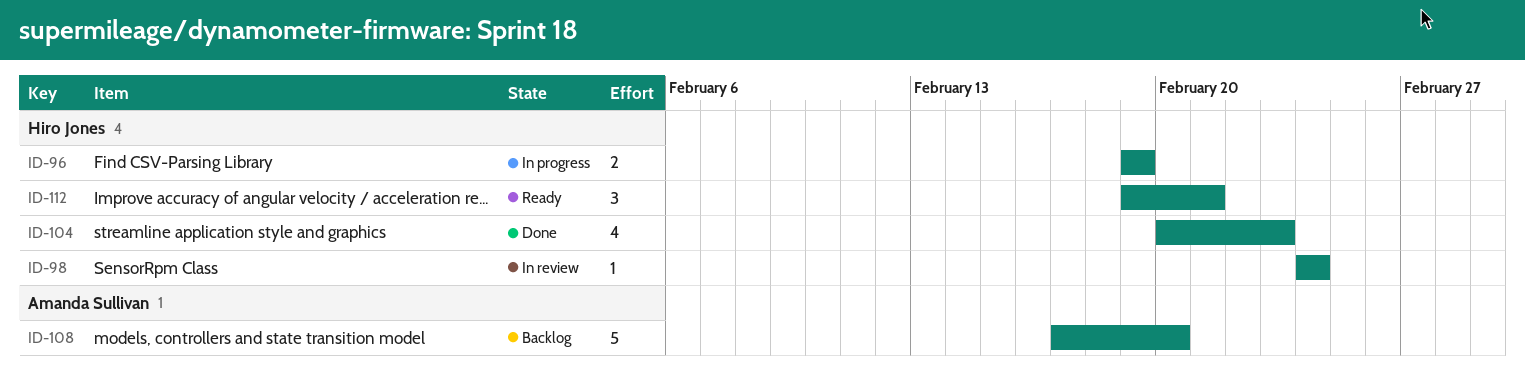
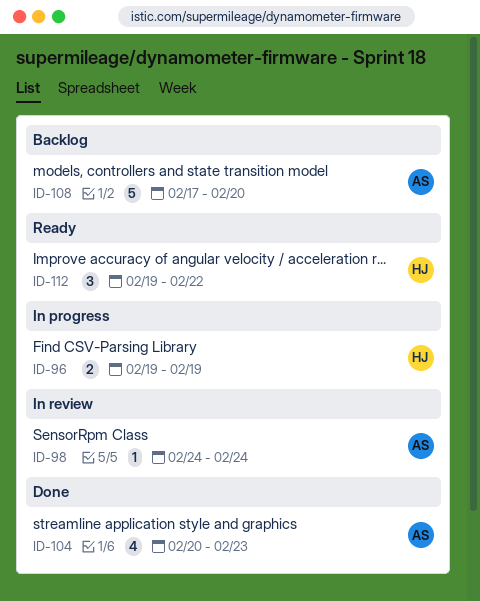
ID-98, owner: Hiro Jones -> Amanda Sullivan
ID-104, owner: Hiro Jones -> Amanda Sullivan
ID-112, due: Feb 21 -> Feb 22

